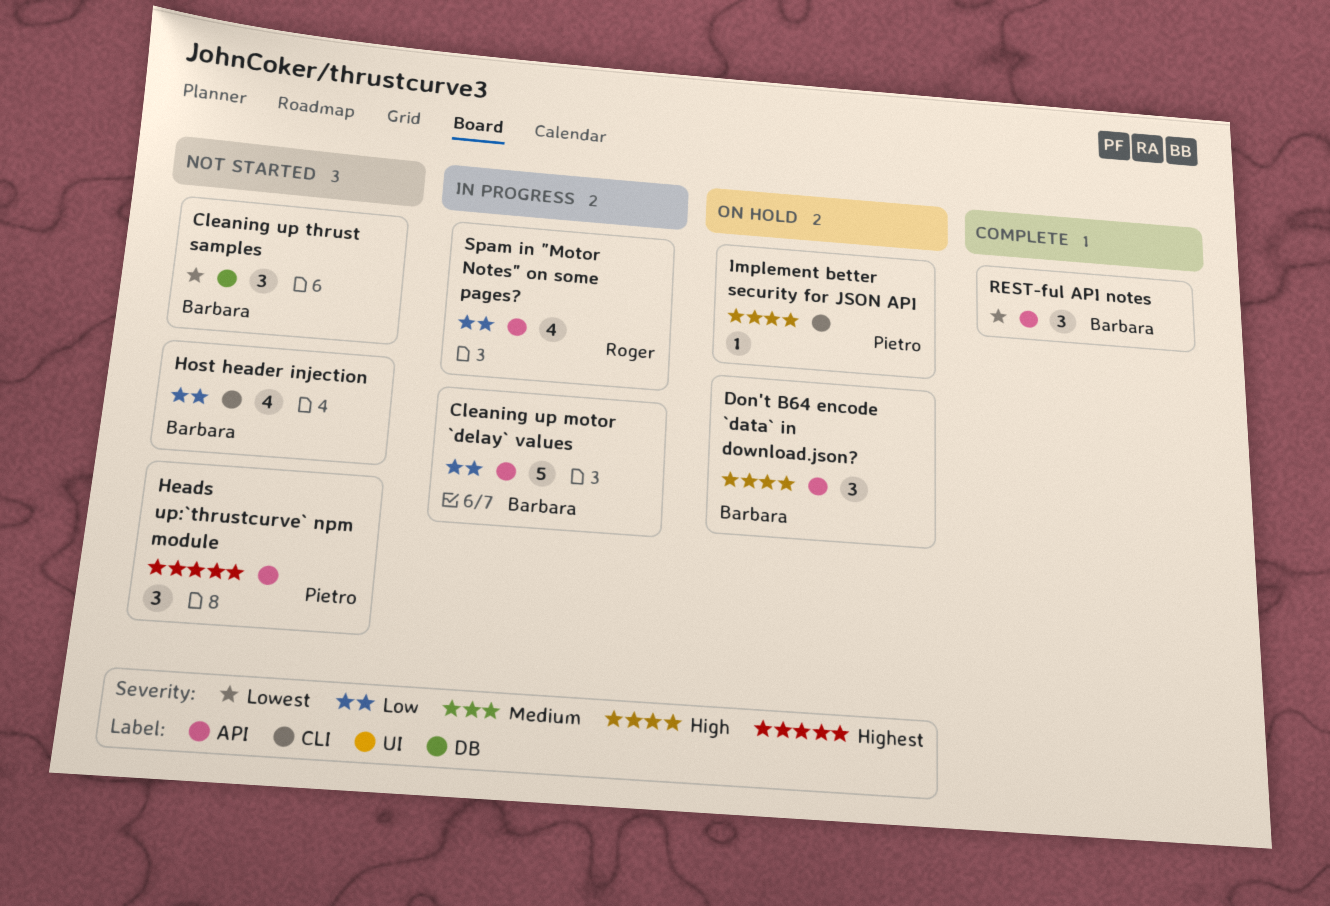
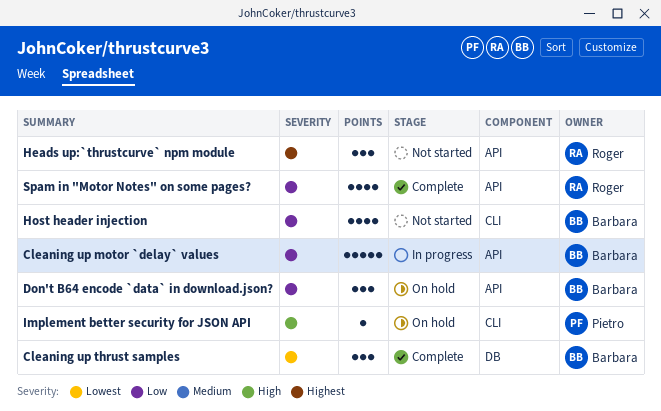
Cleaning up thrust samples, status: Not started -> Complete
Don't B64 encode `data` in download.json?, priority: High -> Low
Heads up:`thrustcurve` npm module, owner: Pietro -> Roger
REST-ful API notes: present -> none
Spam in "Motor Notes" on some pages?, status: In progress -> Complete

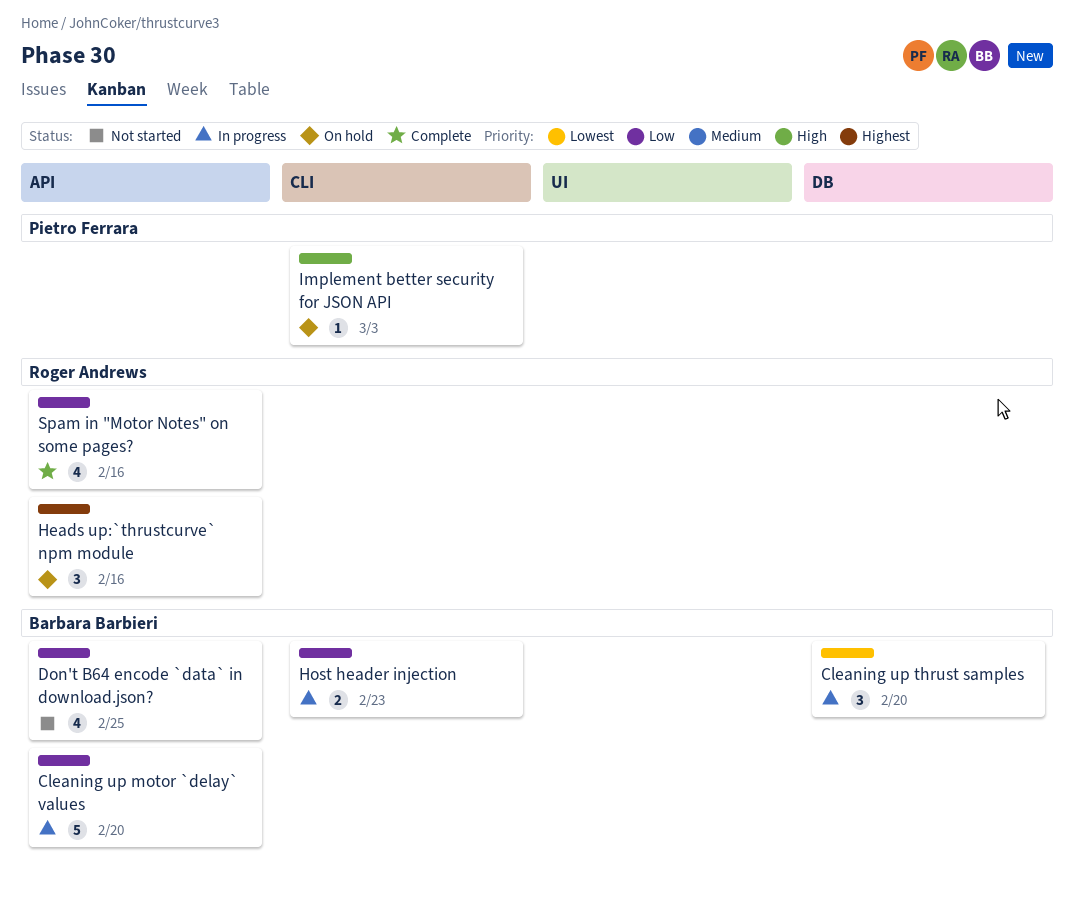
Cleaning up thrust samples, status: Complete -> In progress
Don't B64 encode `data` in download.json?, status: On hold -> Not started
Don't B64 encode `data` in download.json?, estimate: 3 -> 4
Heads up:`thrustcurve` npm module, status: Not started -> On hold
Host header injection, status: Not started -> In progress
Host header injection, estimate: 4 -> 2

